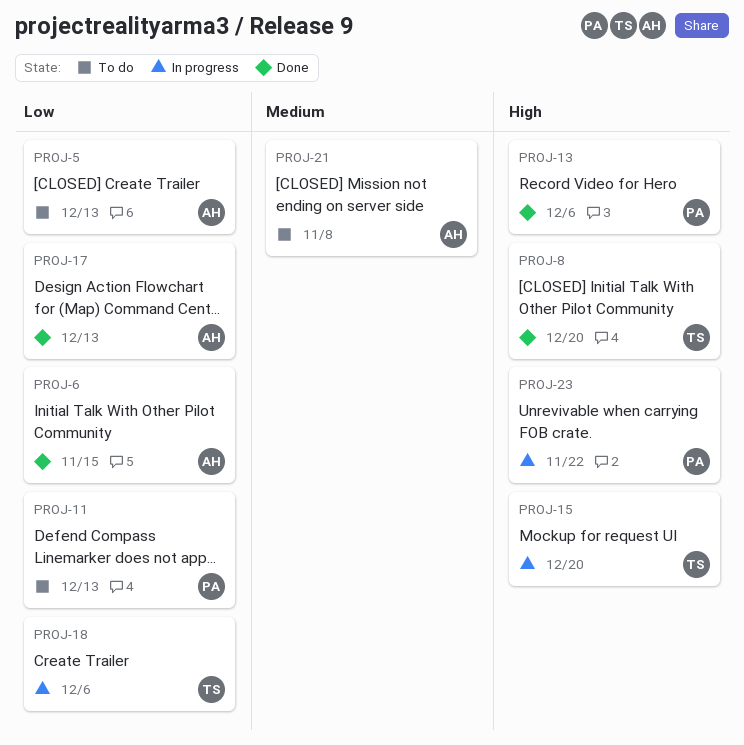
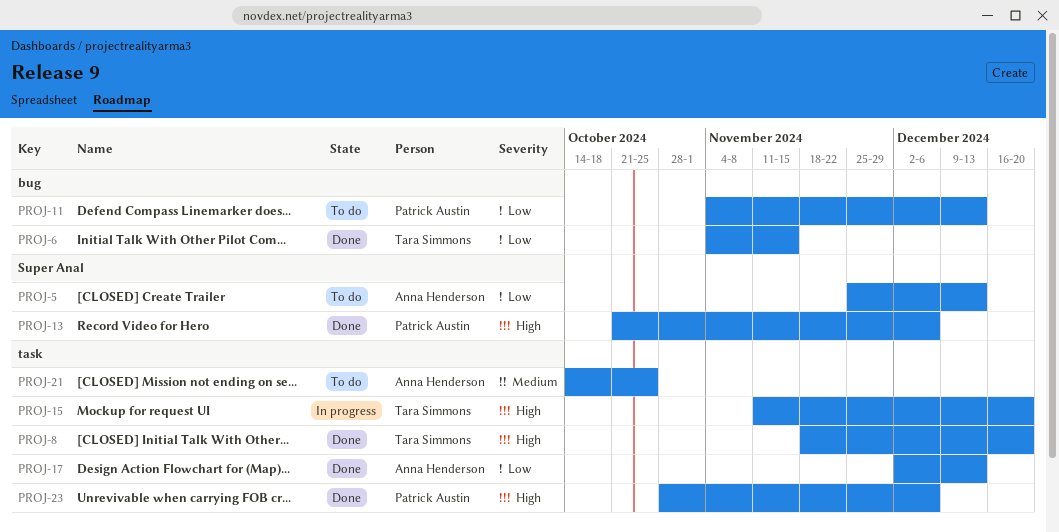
PROJ-6, owner: Anna Henderson -> Tara Simmons
PROJ-18: present -> none
PROJ-21, due: Nov 8 -> Oct 25
PROJ-23, status: In progress -> Done
PROJ-23, due: Nov 22 -> Dec 6

